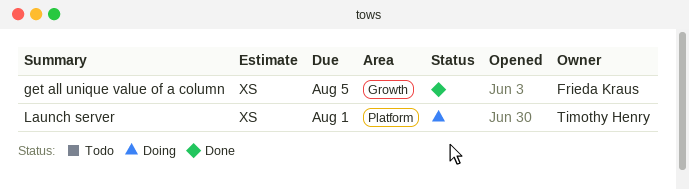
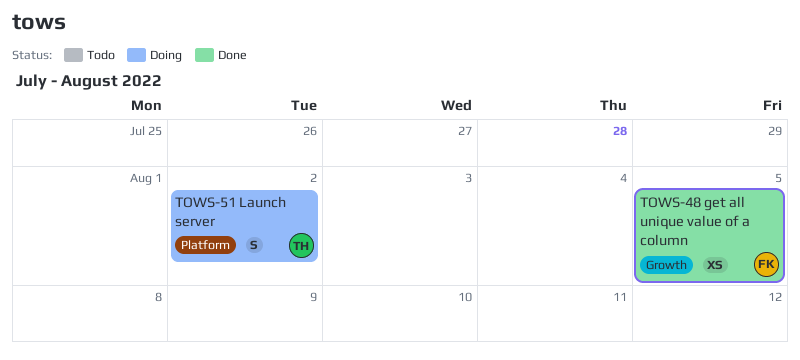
Launch server, estimate: XS -> S
Launch server, due: Aug 1 -> Aug 2

